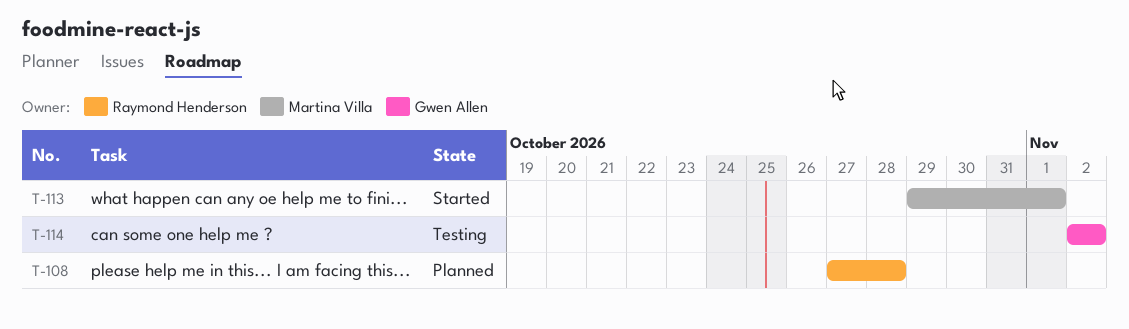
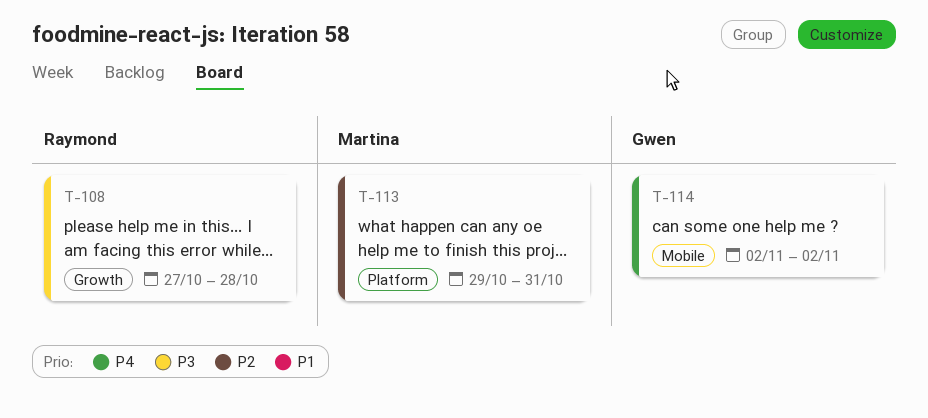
T-113, due: Nov 1 -> Oct 31

